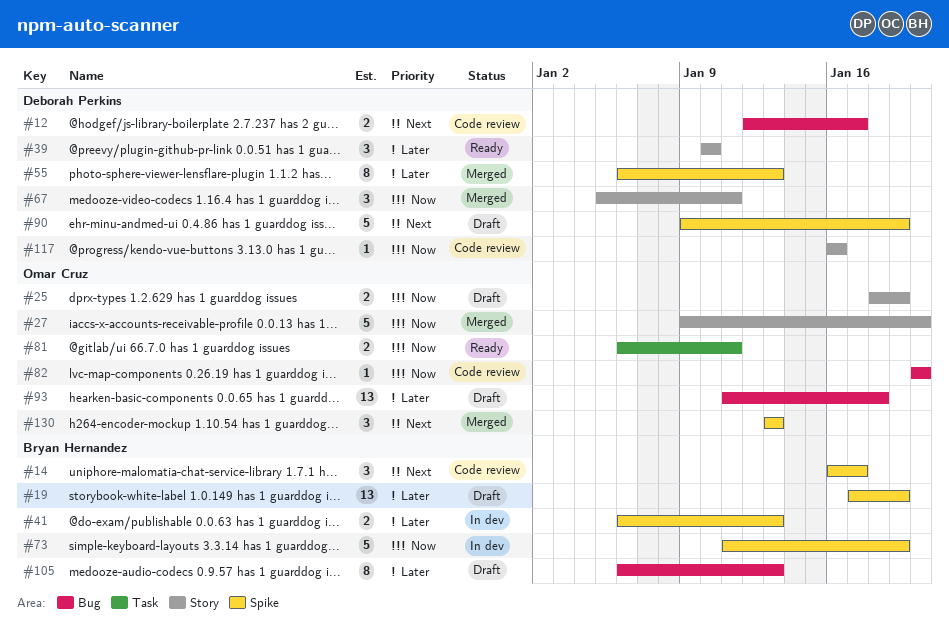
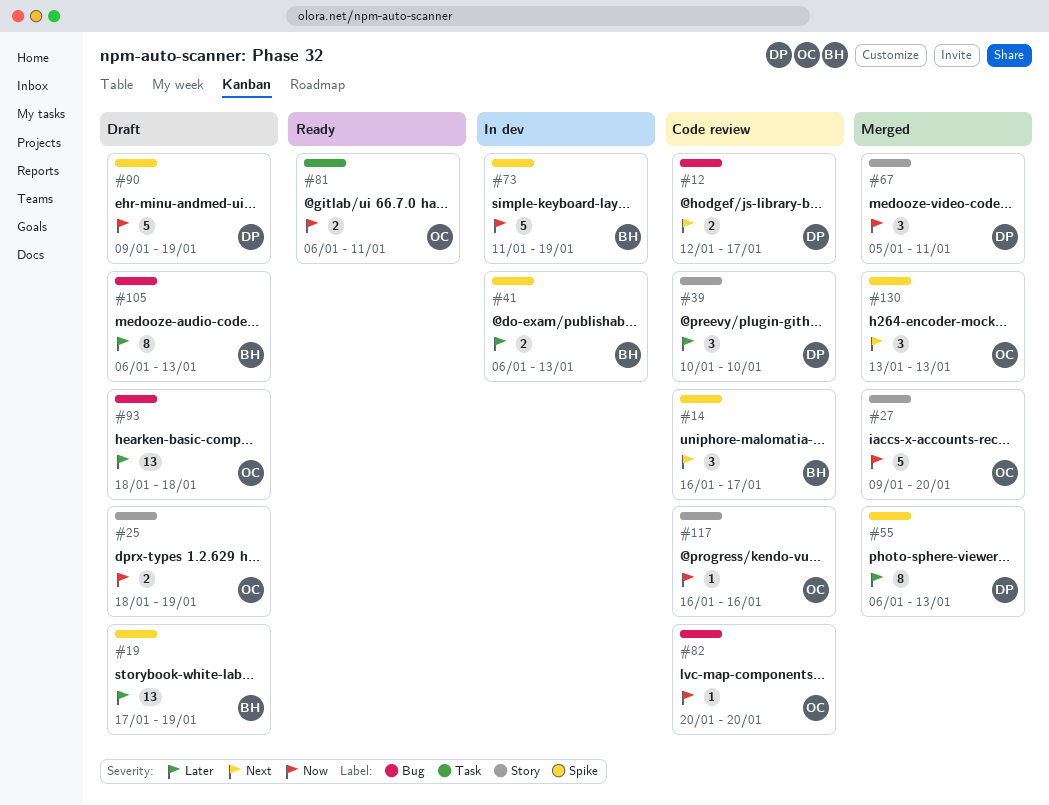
#39, status: Ready -> Code review
#90, priority: Next -> Now
#93, start: Jan 11 -> Jan 18
#117, owner: Deborah Perkins -> Omar Cruz

